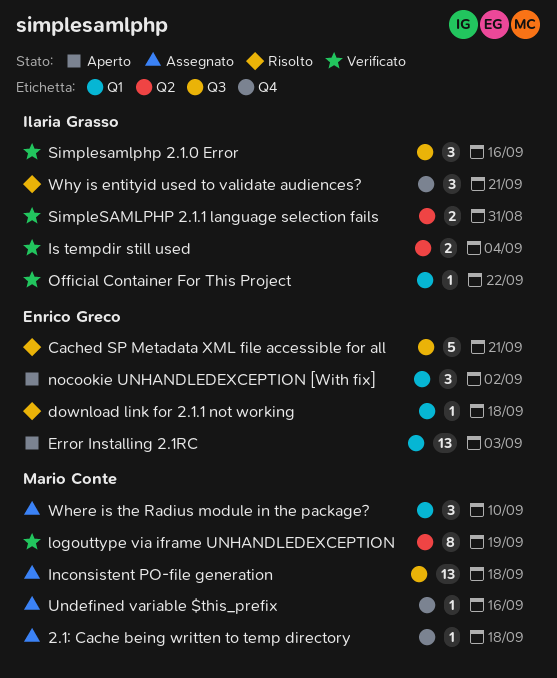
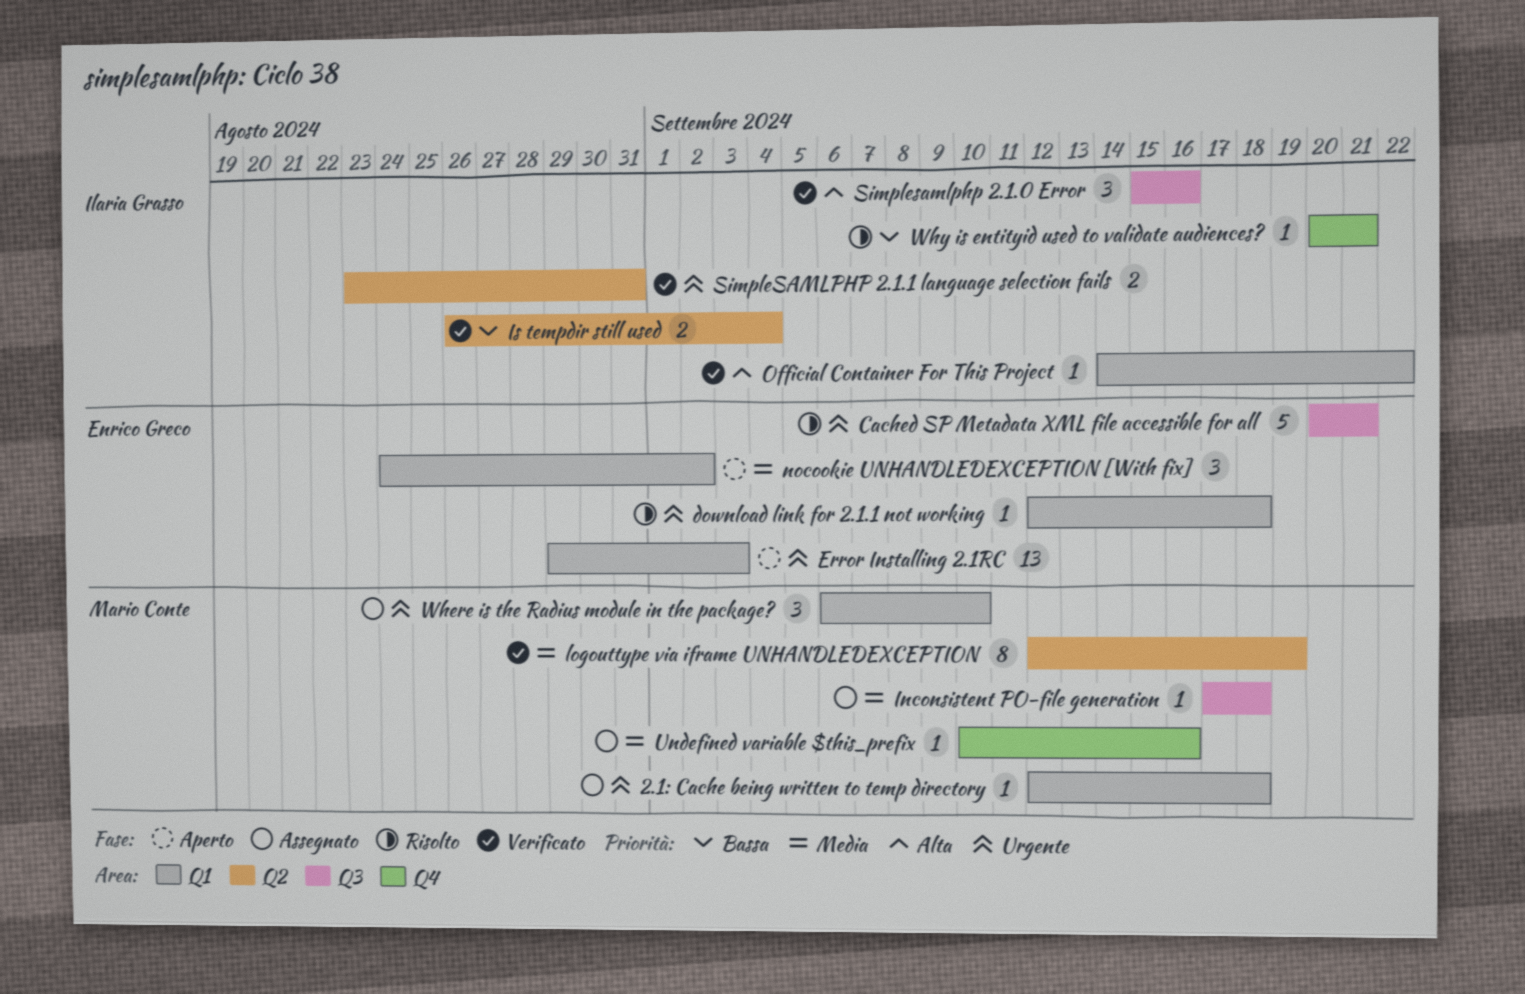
2.1: Cache being written to temp directory, label: Q4 -> Q1
Inconsistent PO-file generation, estimate: 13 -> 1
Why is entityid used to validate audiences?, estimate: 3 -> 1

